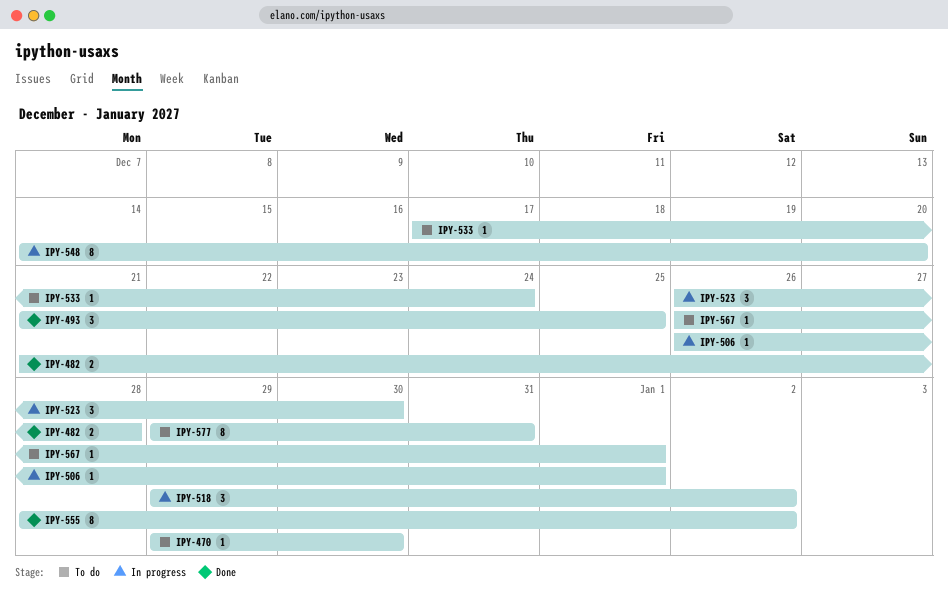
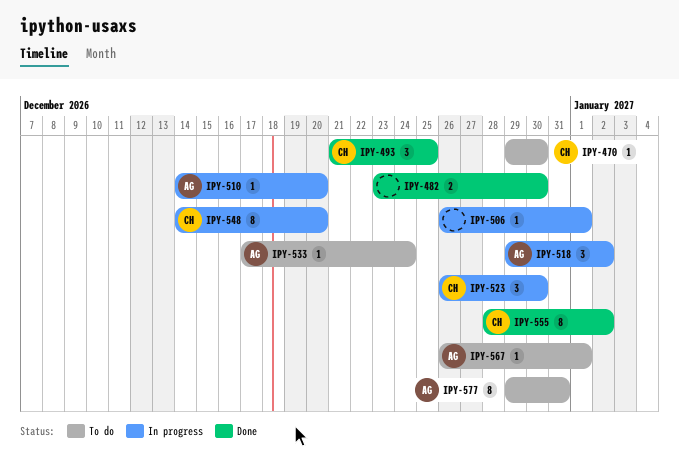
IPY-482, start: Dec 21 -> Dec 23
IPY-482, due: Dec 28 -> Dec 30
IPY-510: none -> present

